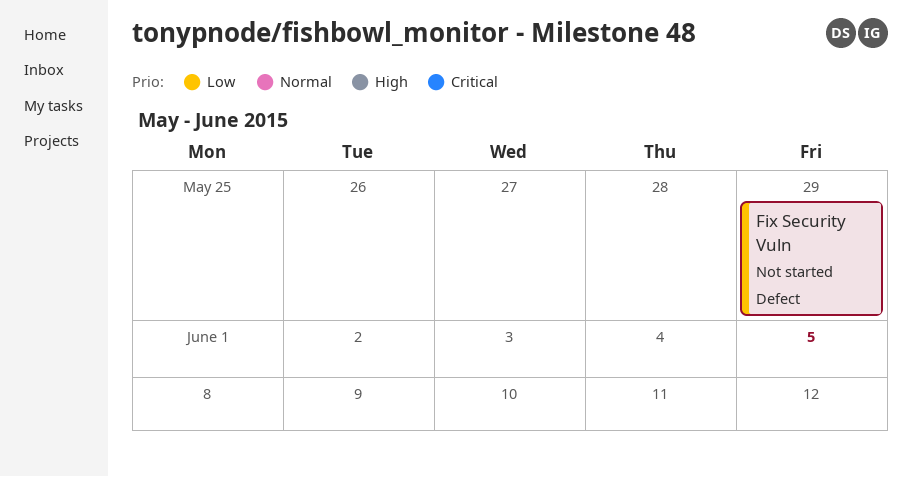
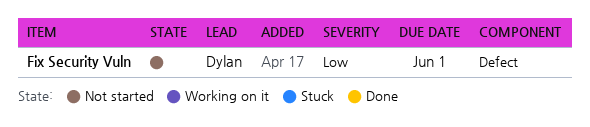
Fix Security Vuln, due: May 29 -> Jun 1

